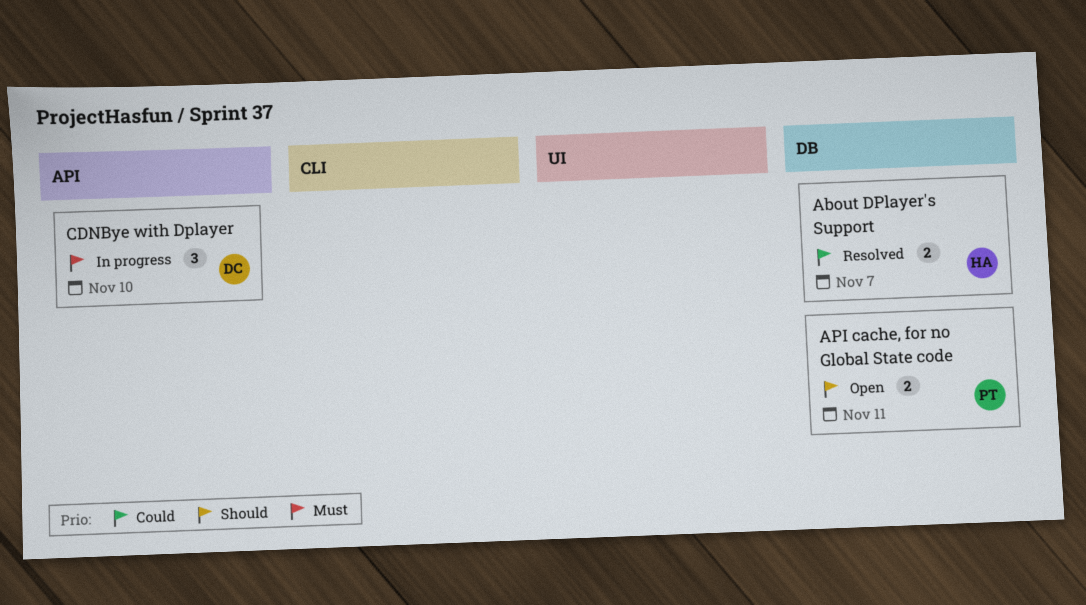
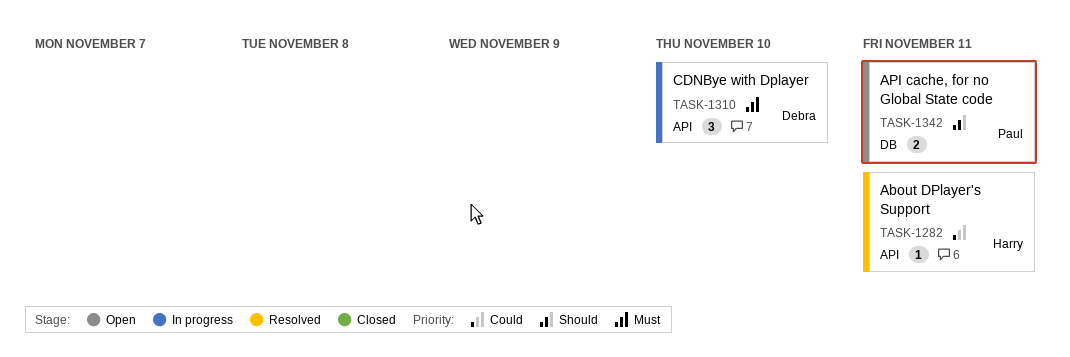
About DPlayer's Support, label: DB -> API
About DPlayer's Support, estimate: 2 -> 1
About DPlayer's Support, due: Nov 7 -> Nov 11

